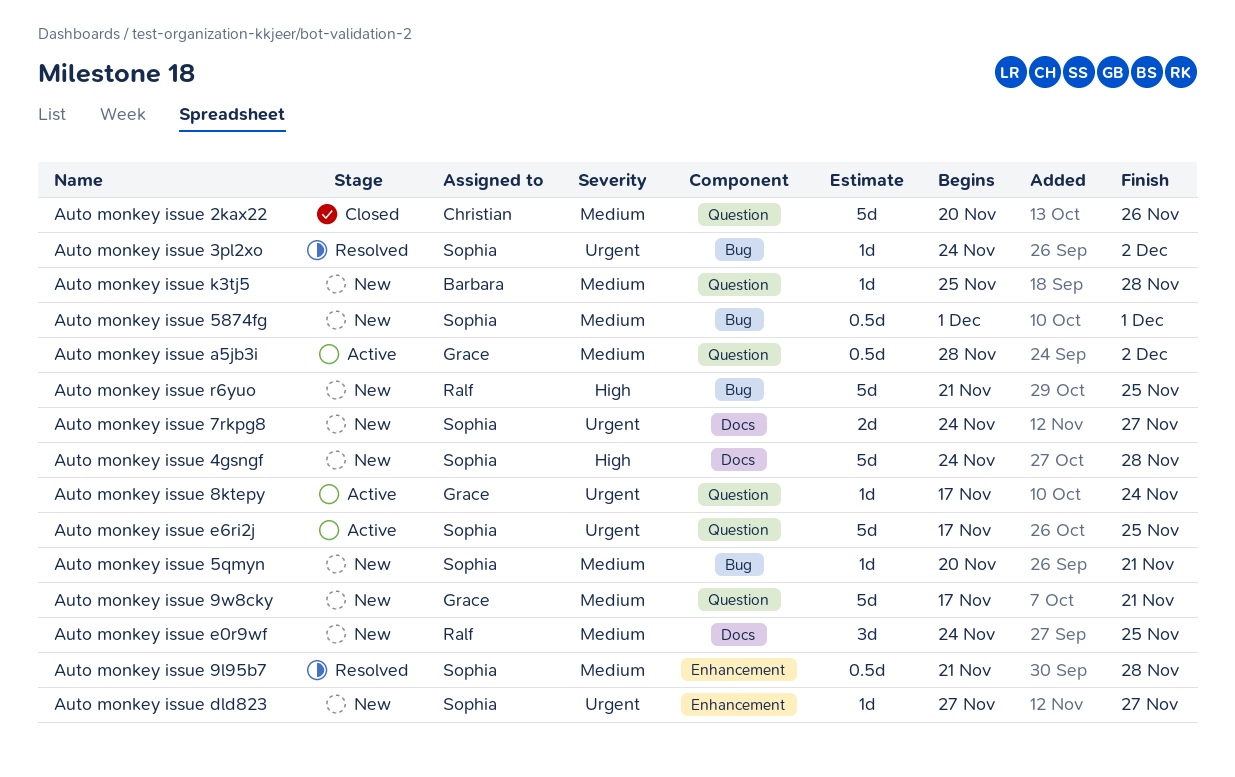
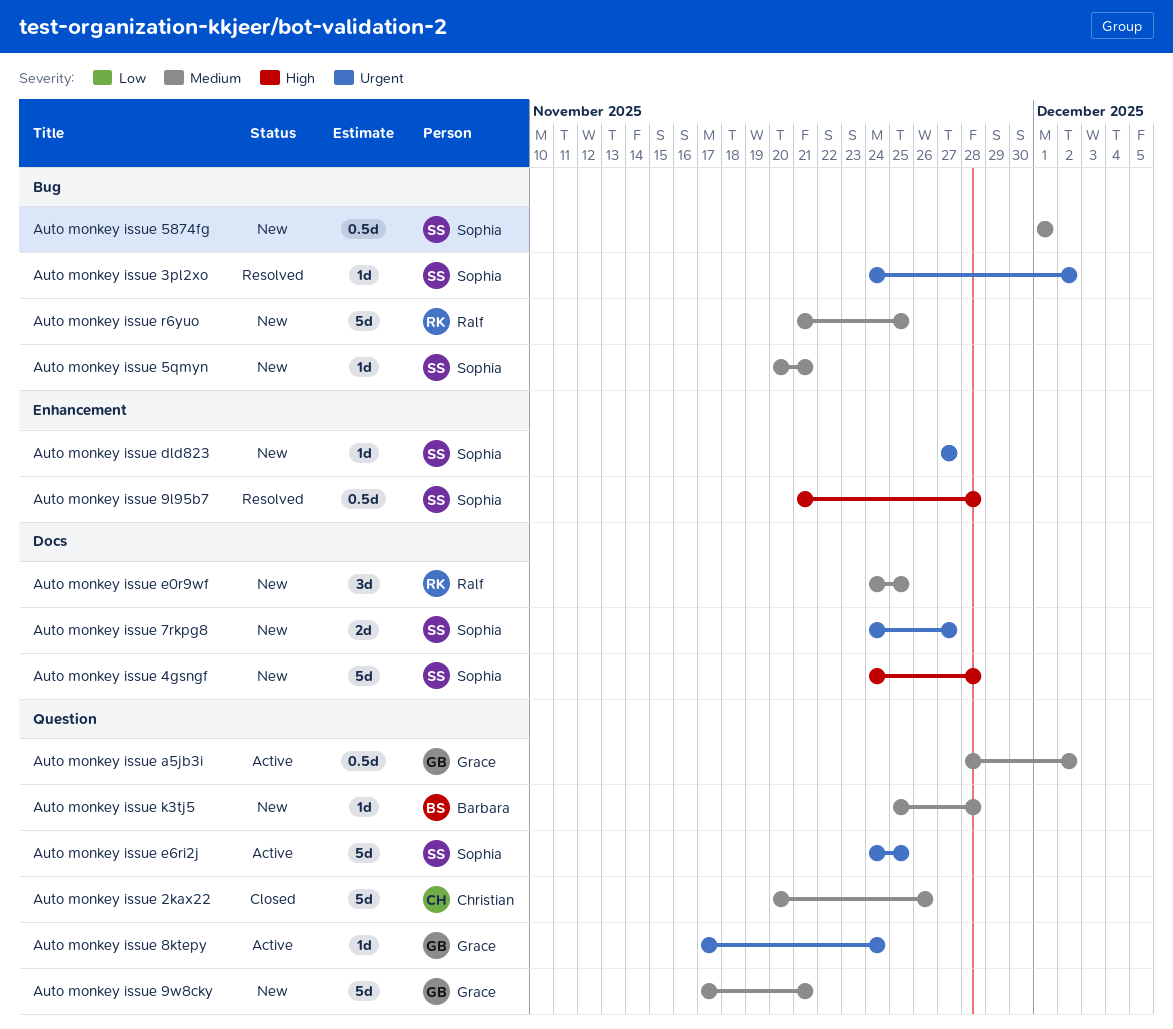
Auto monkey issue 9l95b7, priority: Medium -> High
Auto monkey issue e6ri2j, start: Nov 17 -> Nov 24
Auto monkey issue r6yuo, priority: High -> Medium

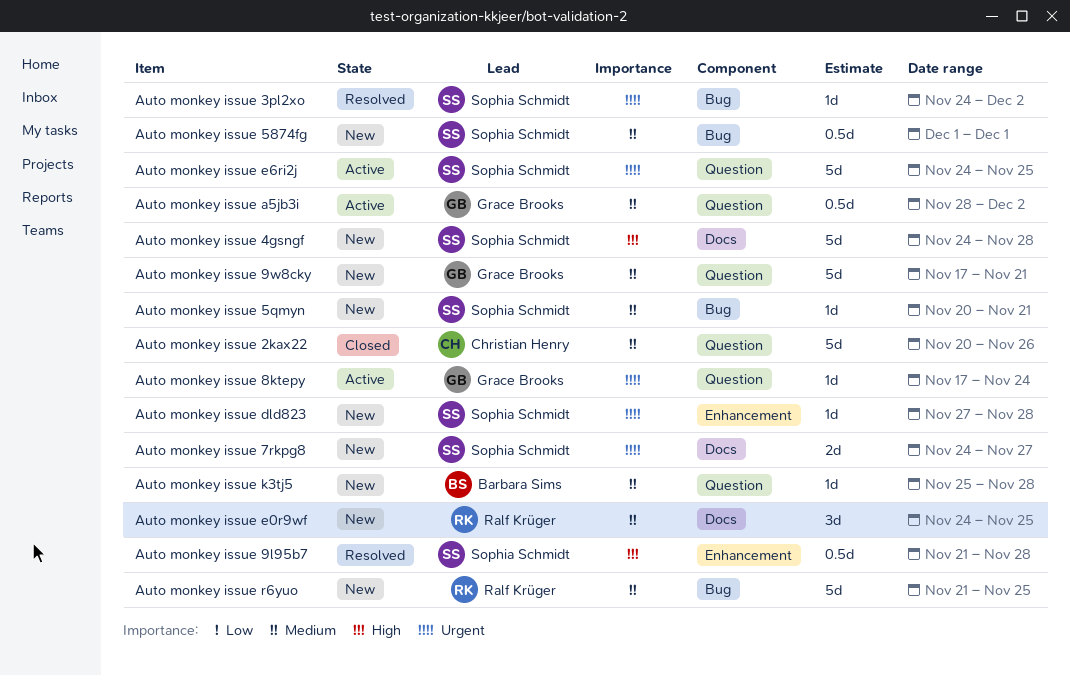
Auto monkey issue dld823, due: Nov 27 -> Nov 28

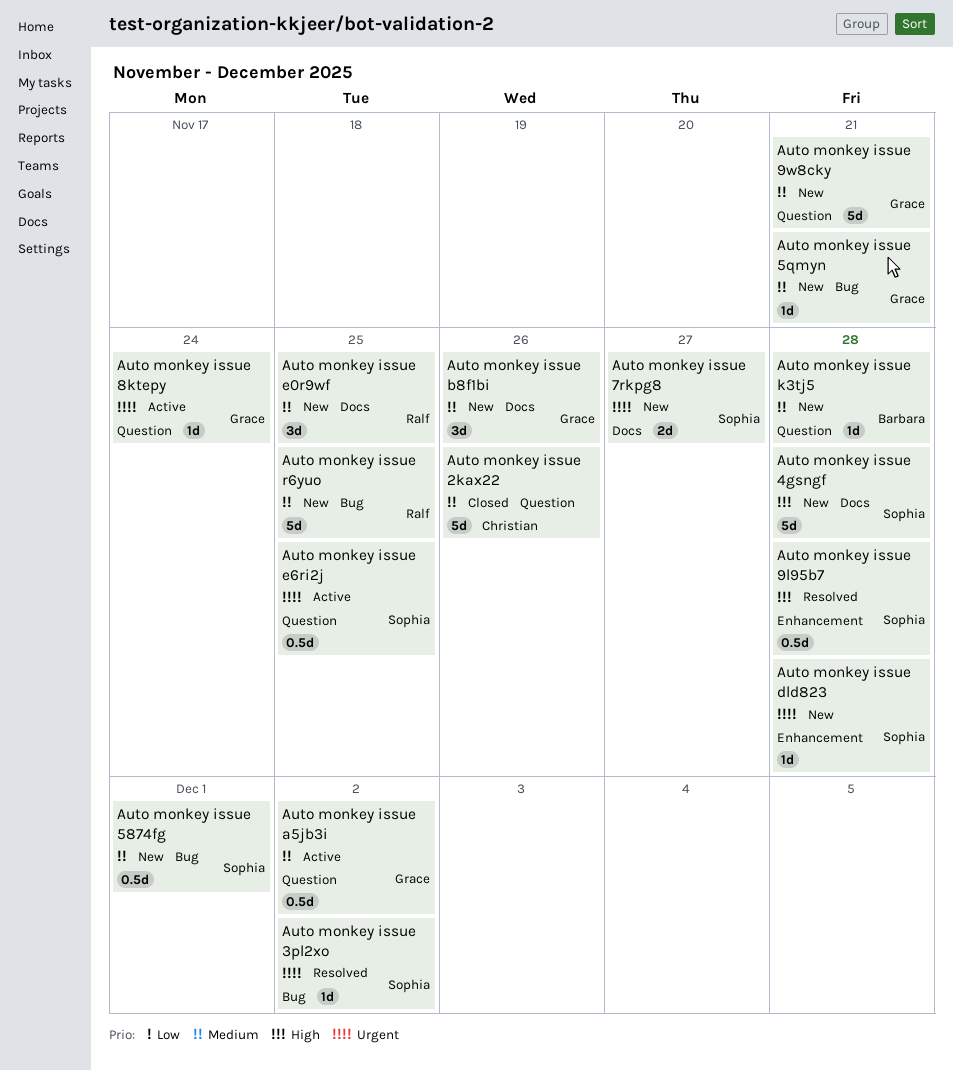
Auto monkey issue 5qmyn, owner: Sophia Schmidt -> Grace Brooks
Auto monkey issue b8f1bi: none -> present
Auto monkey issue e6ri2j, estimate: 5d -> 0.5d

